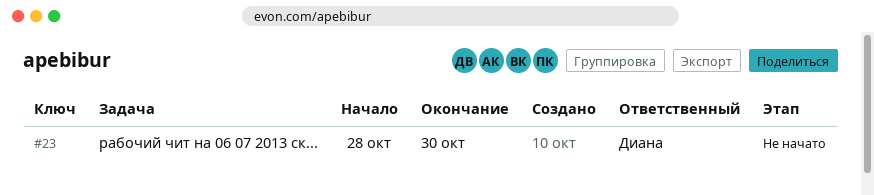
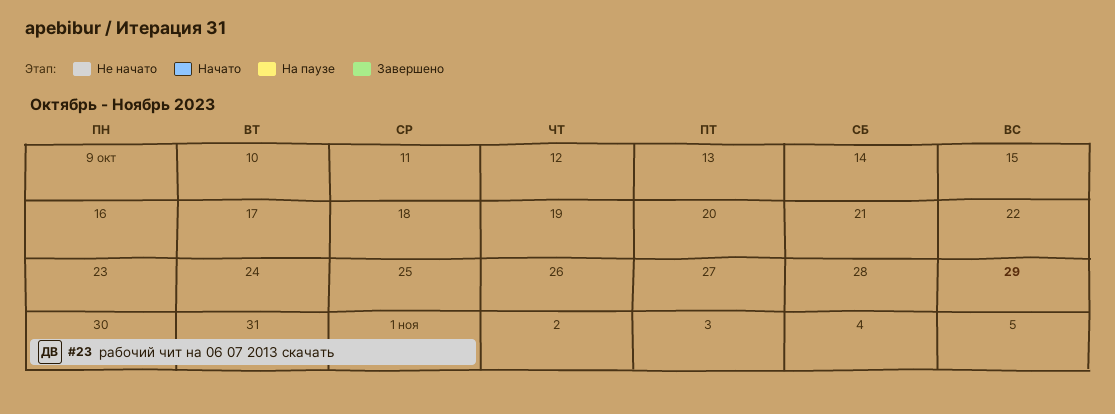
#23, start: Oct 28 -> Oct 30
#23, due: Oct 30 -> Nov 1

